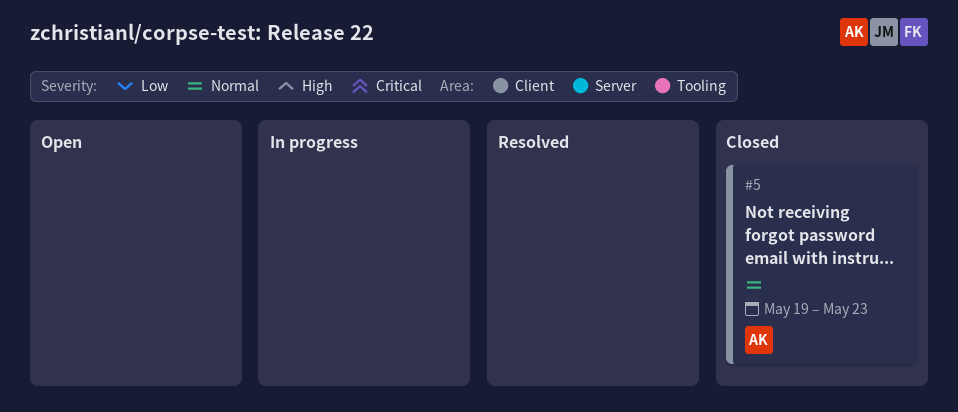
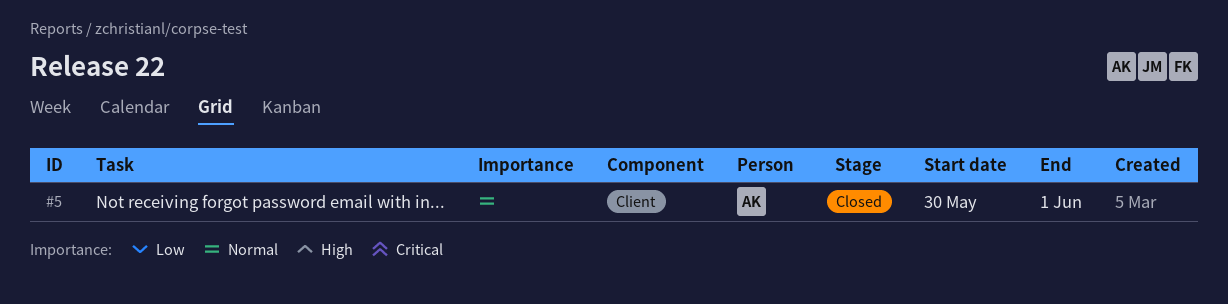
#5, start: May 19 -> May 30
#5, due: May 23 -> Jun 1

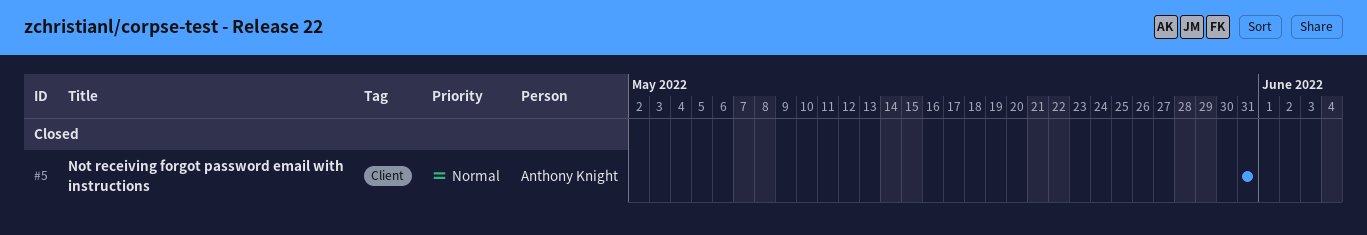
#5, start: May 30 -> May 31
#5, due: Jun 1 -> May 31

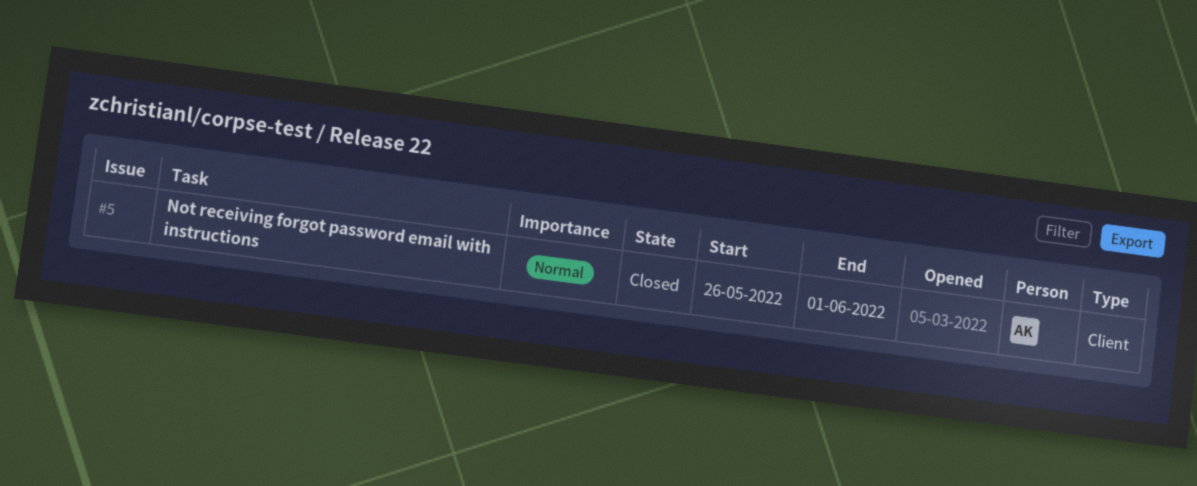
#5, start: May 31 -> May 26
#5, due: May 31 -> Jun 1

